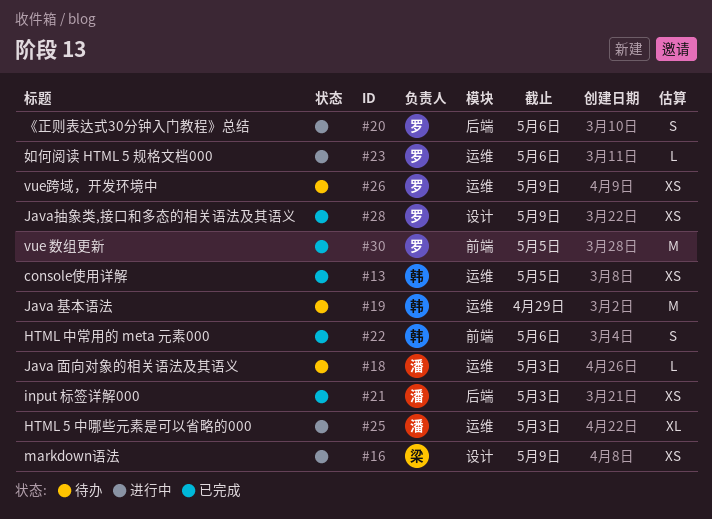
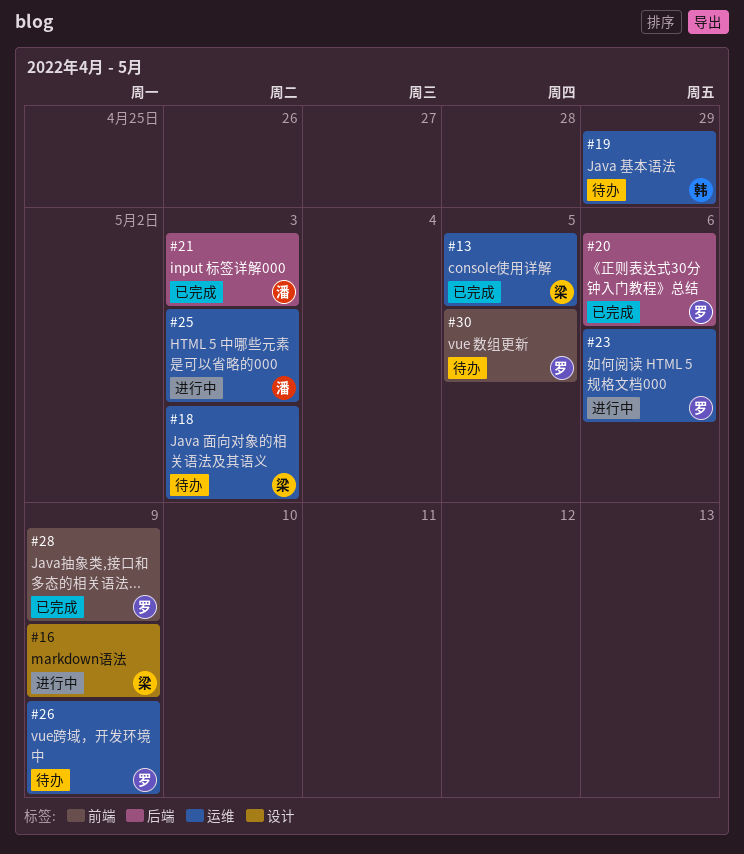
#13, owner: 韩 -> 梁
#18, owner: 潘 -> 梁
#20, status: 进行中 -> 已完成
#22: present -> none
#28, label: 设计 -> 前端
#30, status: 已完成 -> 待办

